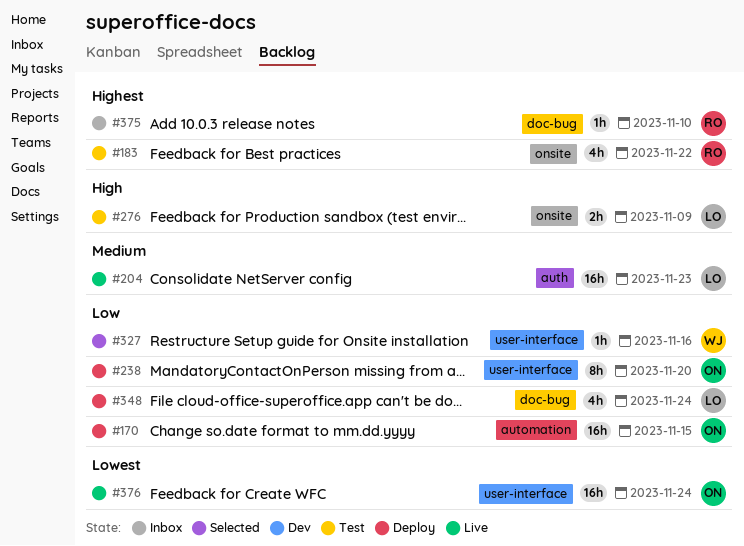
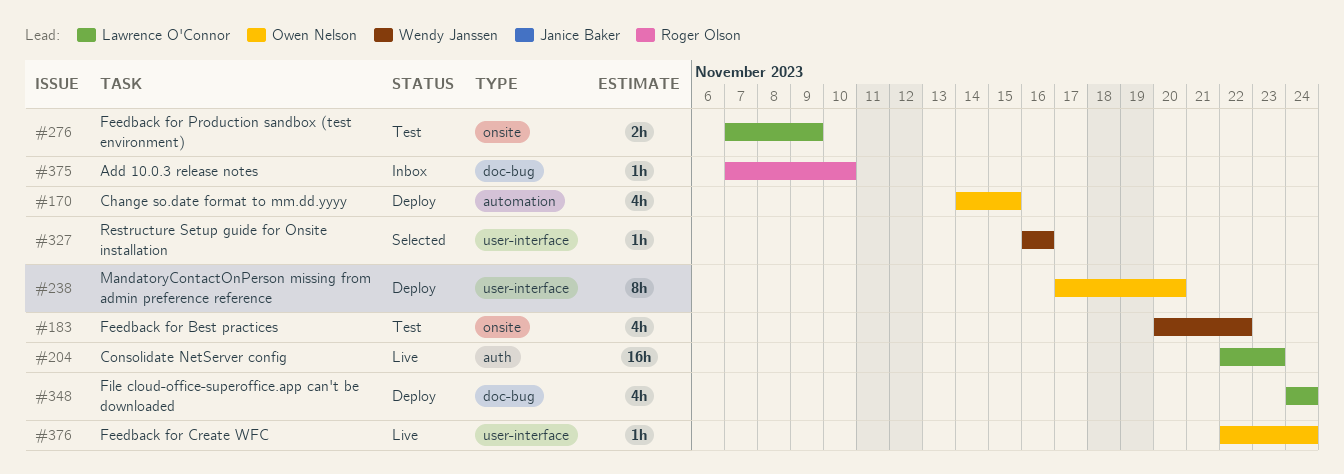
#170, estimate: 16h -> 4h
#183, owner: Roger Olson -> Wendy Janssen
#376, estimate: 16h -> 1h

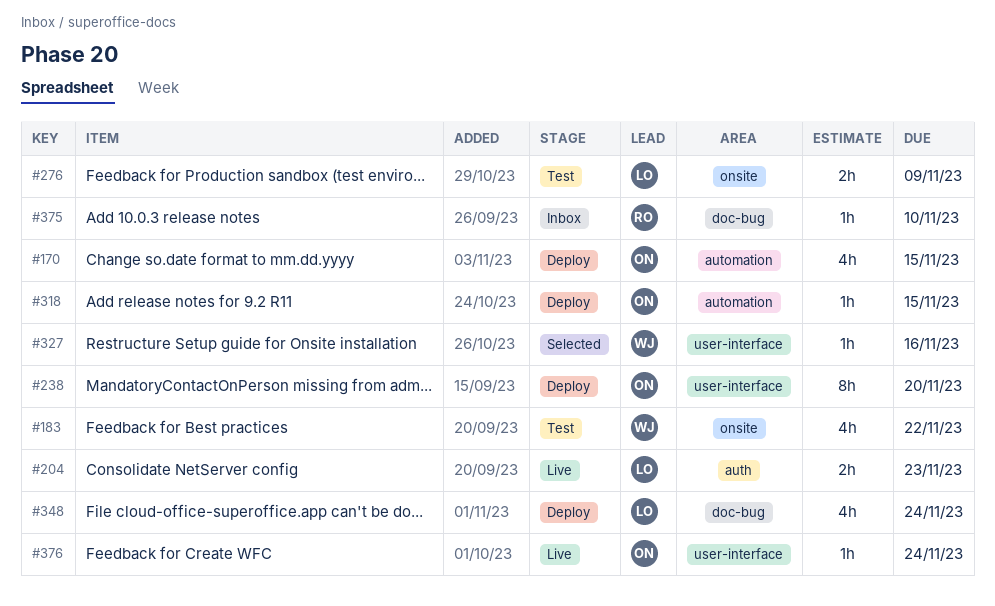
#204, estimate: 16h -> 2h
#318: none -> present

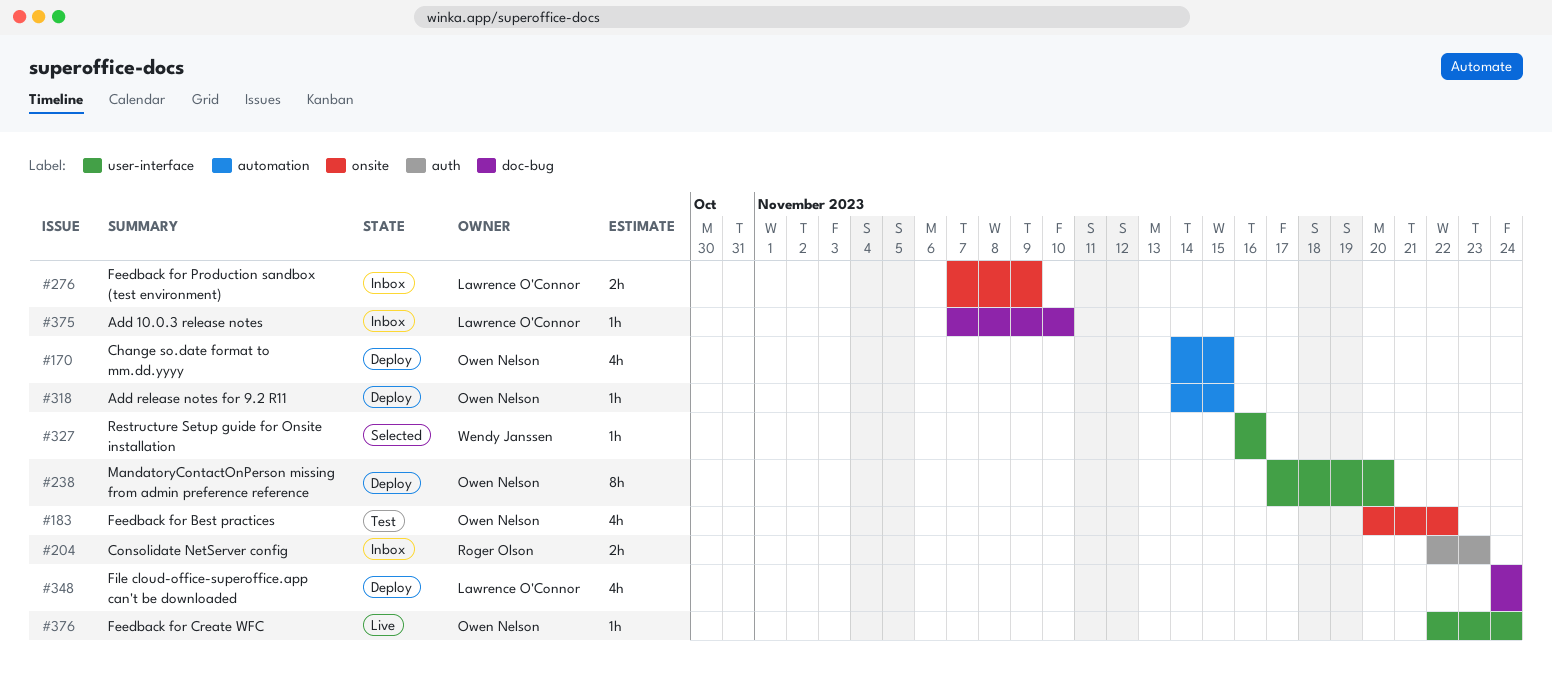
#183, owner: Wendy Janssen -> Owen Nelson
#204, status: Live -> Inbox
#204, owner: Lawrence O'Connor -> Roger Olson
#276, status: Test -> Inbox
#375, owner: Roger Olson -> Lawrence O'Connor

